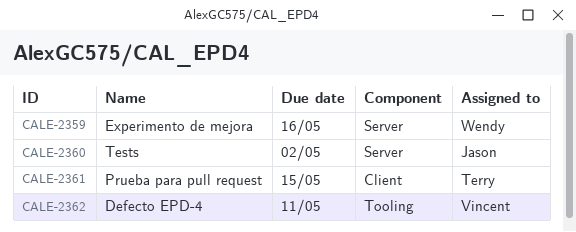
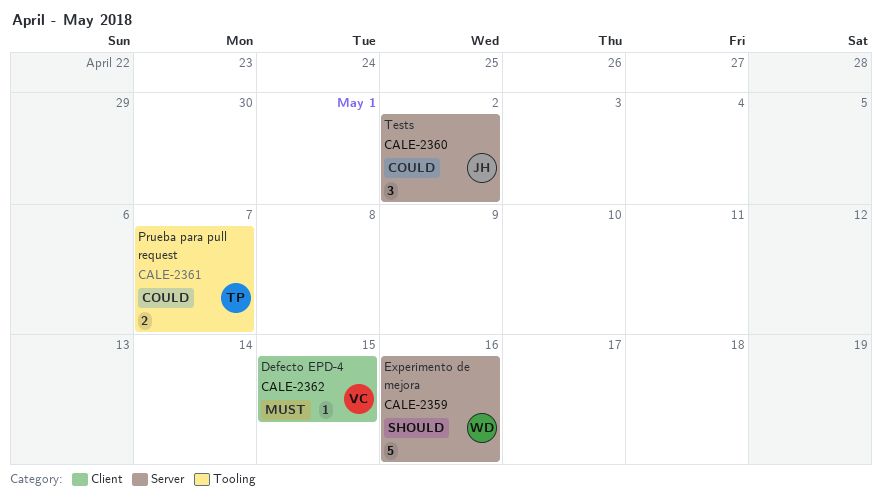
CALE-2361, label: Client -> Tooling
CALE-2361, due: May 15 -> May 7
CALE-2362, label: Tooling -> Client
CALE-2362, due: May 11 -> May 15

